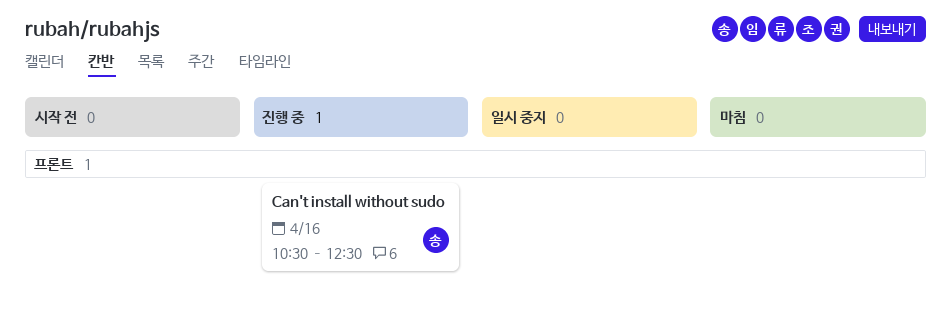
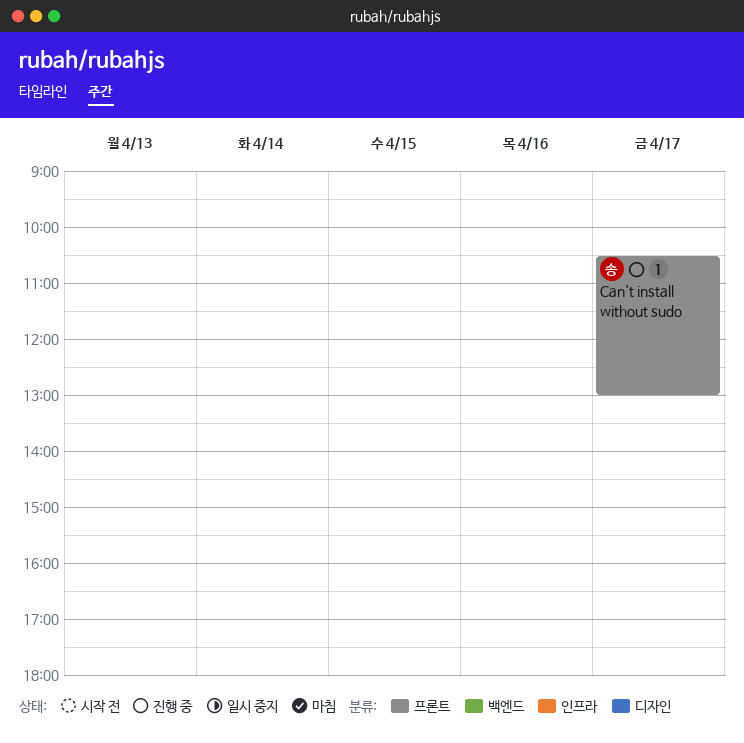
Can't install without sudo, day: Apr 16 -> Apr 17
Can't install without sudo, ends: 12:30 -> 13:00

